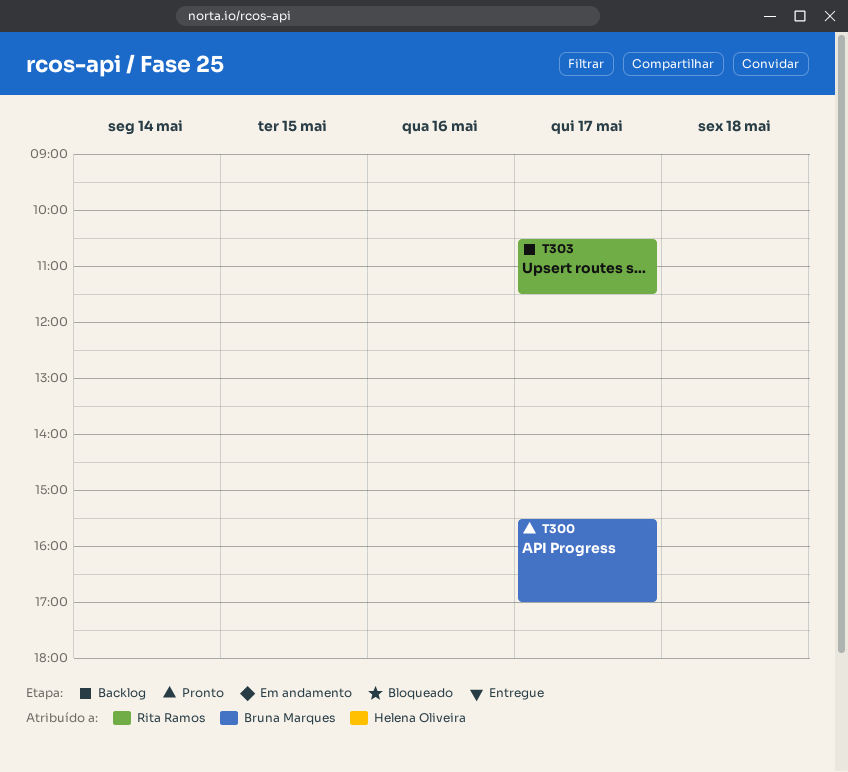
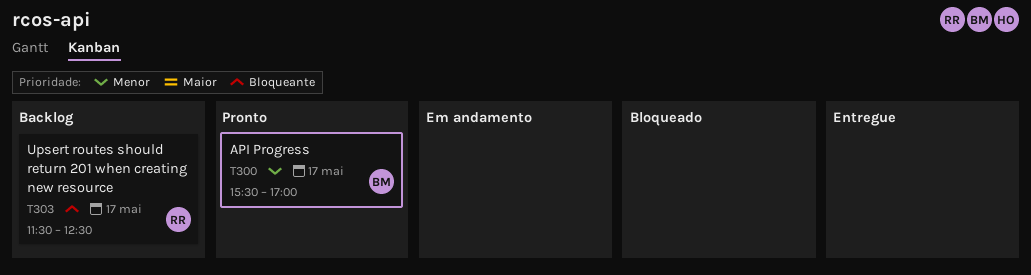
T303, begins: 10:30 -> 11:30
T303, ends: 11:30 -> 12:30

